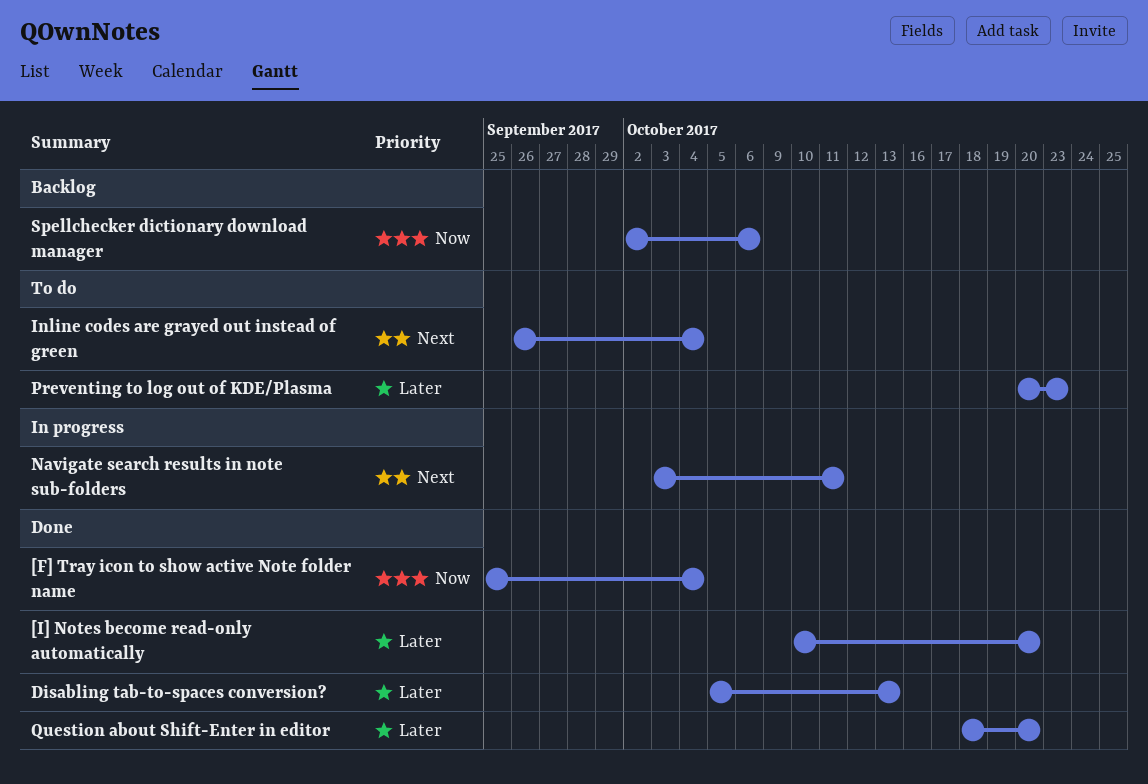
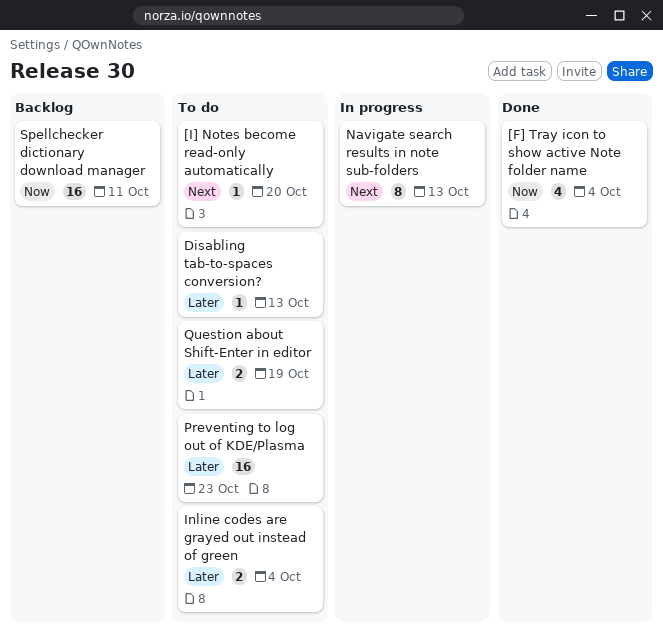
[I] Notes become read-only automatically, status: Done -> To do
[I] Notes become read-only automatically, priority: Later -> Next
Disabling tab-to-spaces conversion?, status: Done -> To do
Inline codes are grayed out instead of green, priority: Next -> Later
Navigate search results in note sub-folders, due: Oct 11 -> Oct 13
Question about Shift-Enter in editor, status: Done -> To do
Question about Shift-Enter in editor, due: Oct 20 -> Oct 19
Spellchecker dictionary download manager, due: Oct 6 -> Oct 11

